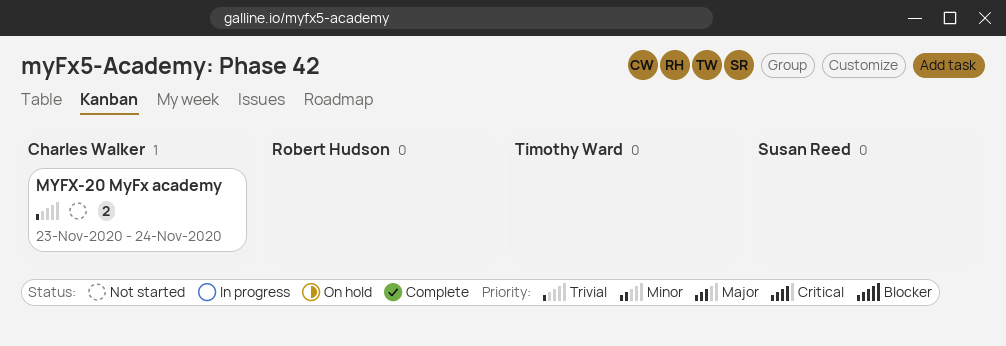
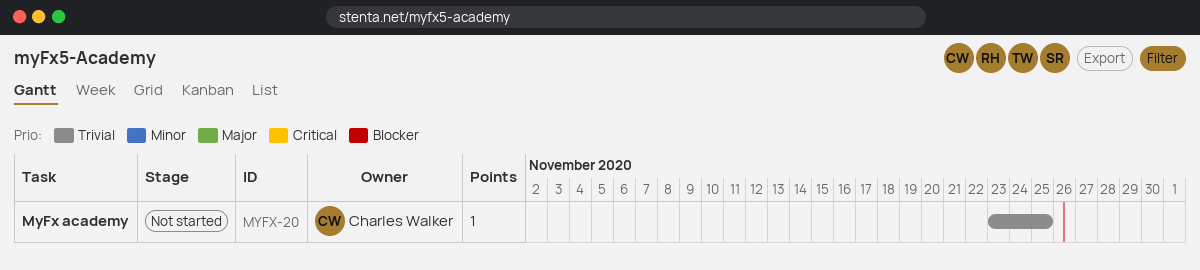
MYFX-20, estimate: 2 -> 1
MYFX-20, due: Nov 24 -> Nov 25

